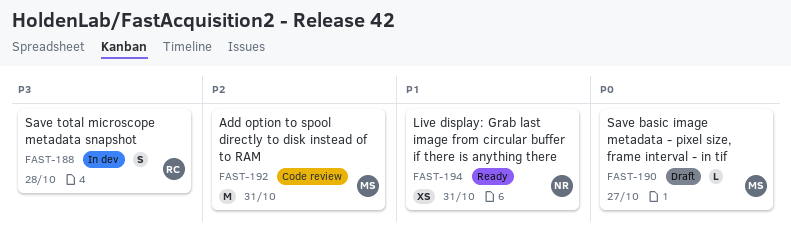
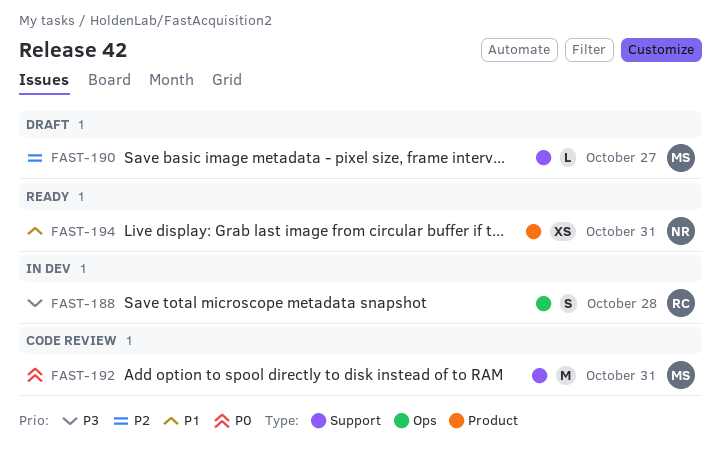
FAST-190, priority: P0 -> P2
FAST-192, priority: P2 -> P0

